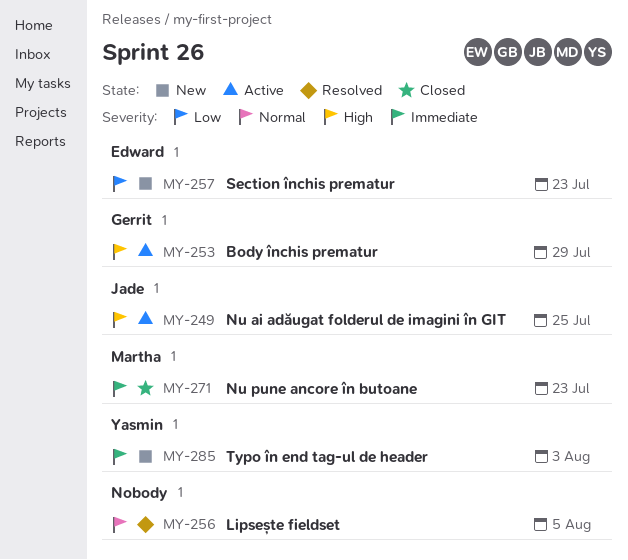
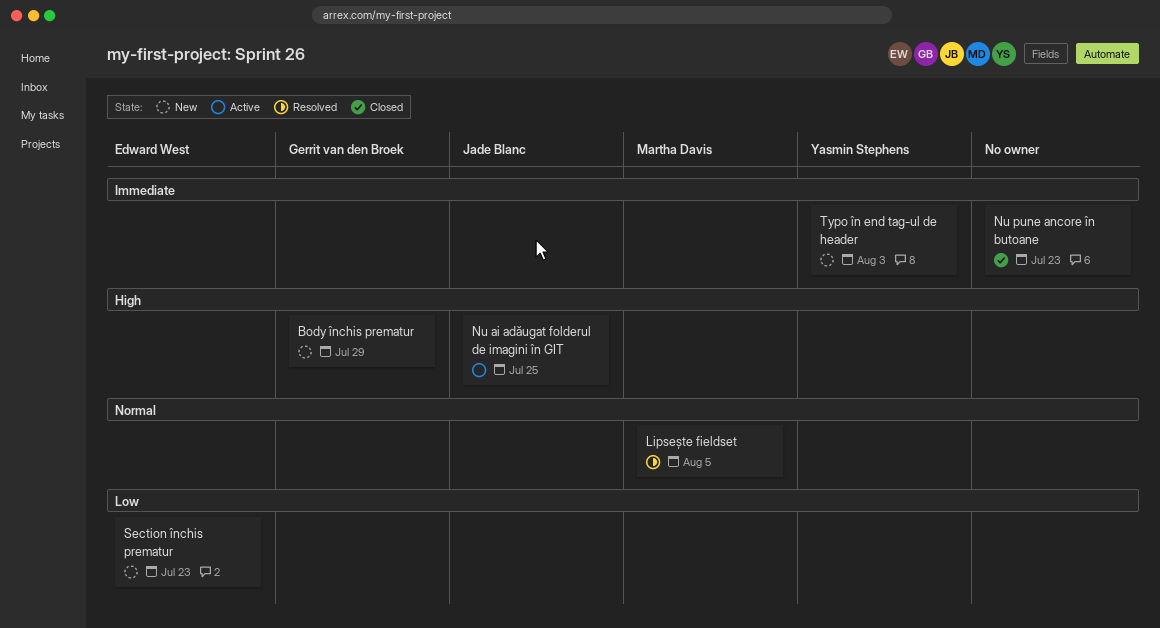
Body închis prematur, status: Active -> New
Lipsește fieldset, owner: none -> Martha Davis
Nu pune ancore în butoane, owner: Martha Davis -> none

